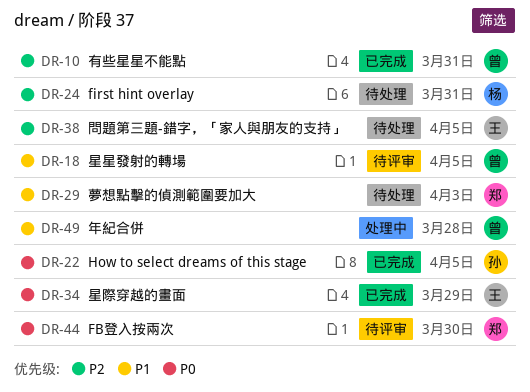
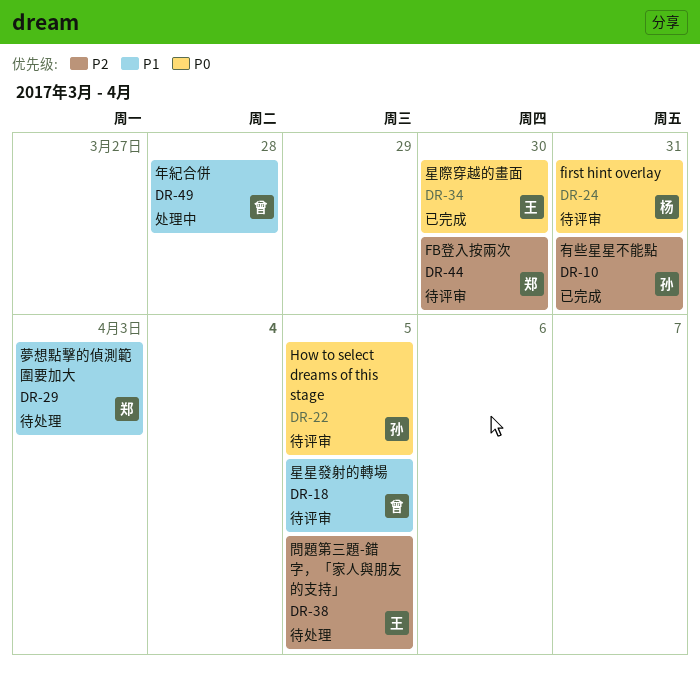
DR-10, owner: 曾 -> 孙
DR-22, status: 已完成 -> 待评审
DR-24, status: 待处理 -> 待评审
DR-24, priority: P2 -> P0
DR-34, due: Mar 29 -> Mar 30
DR-44, priority: P0 -> P2

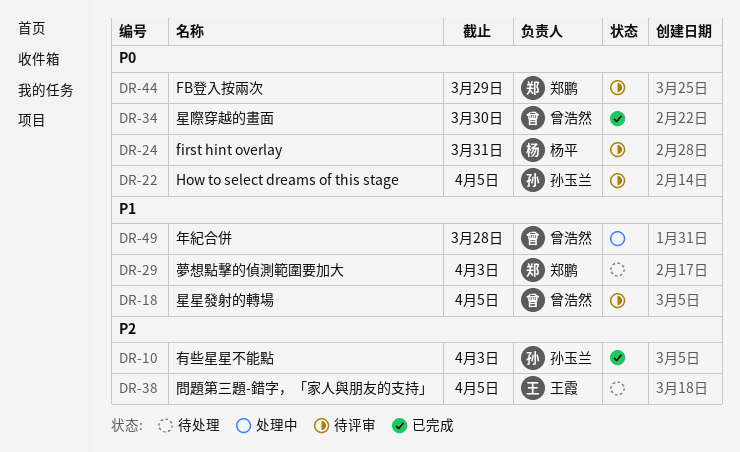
DR-10, due: Mar 31 -> Apr 3
DR-34, owner: 王霞 -> 曾浩然
DR-44, priority: P2 -> P0
DR-44, due: Mar 30 -> Mar 29

